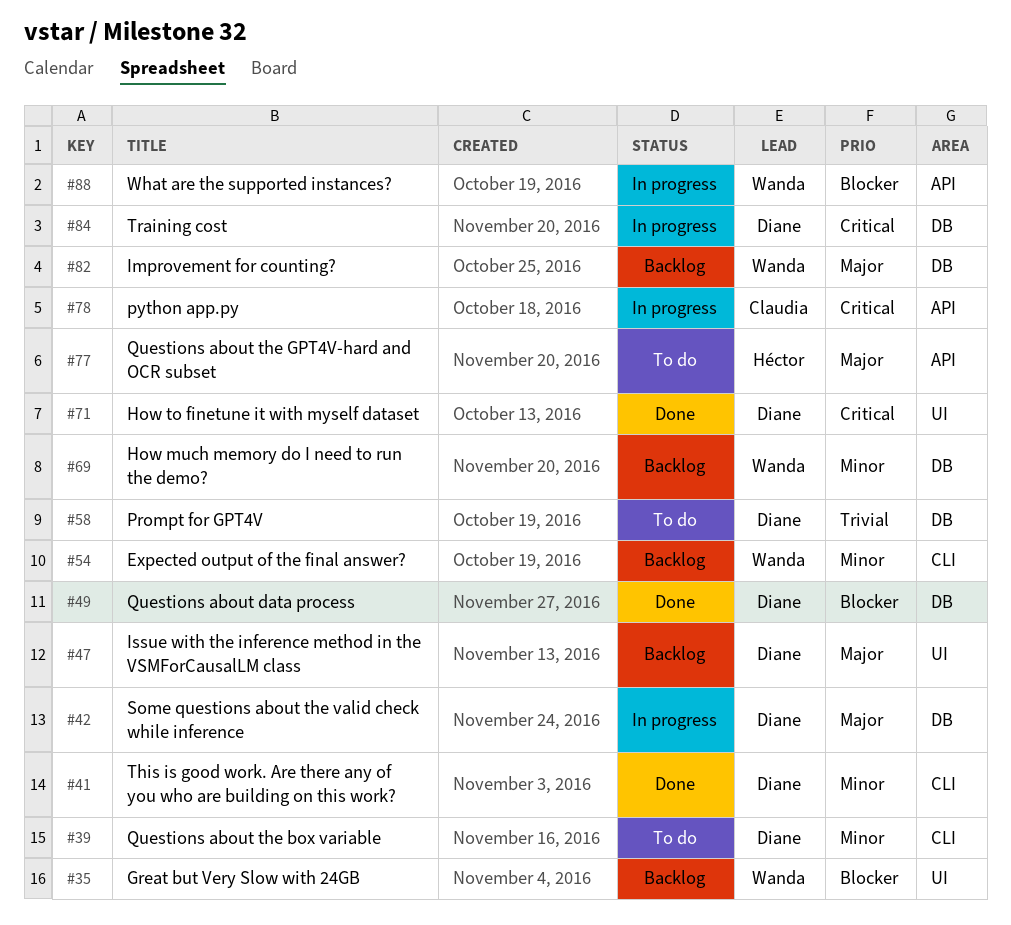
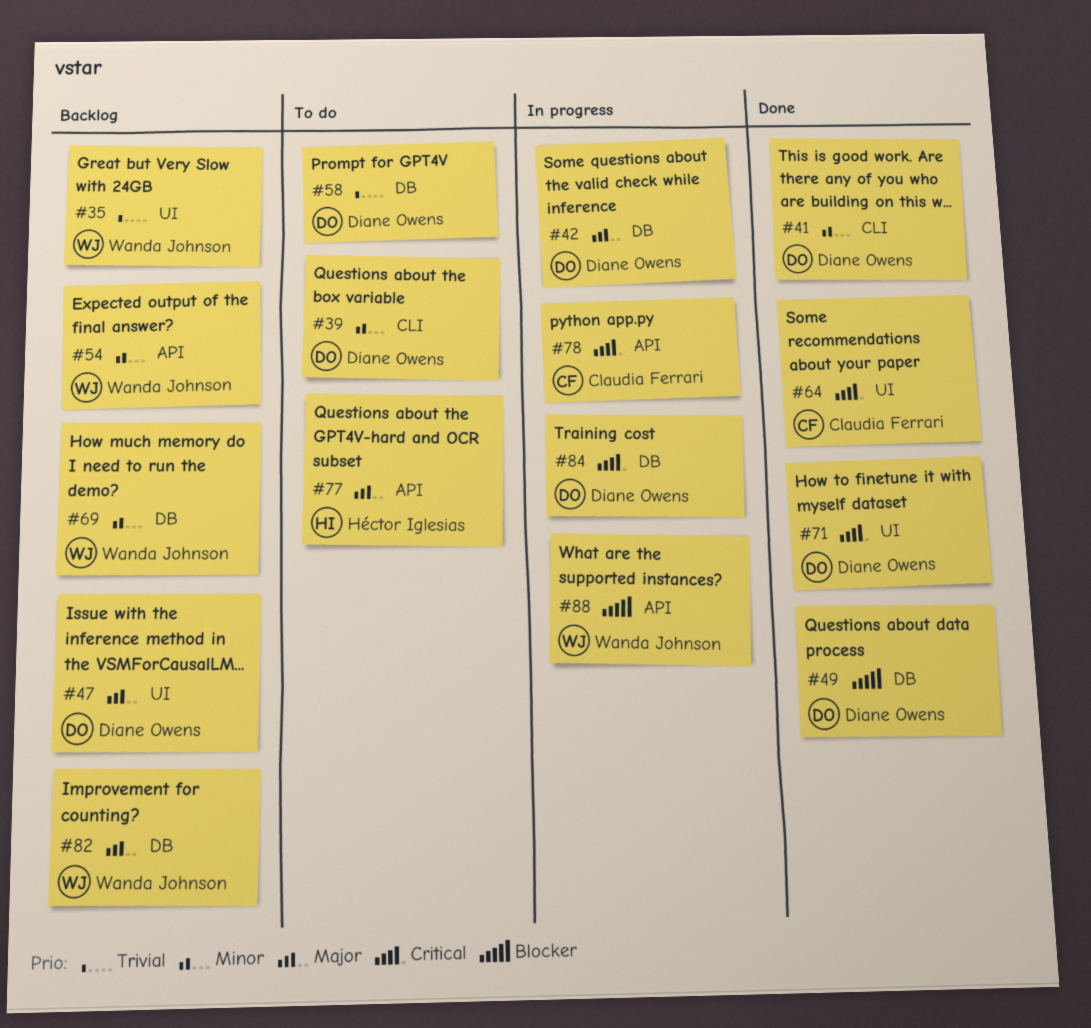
#35, priority: Blocker -> Trivial
#54, label: CLI -> API
#64: none -> present

